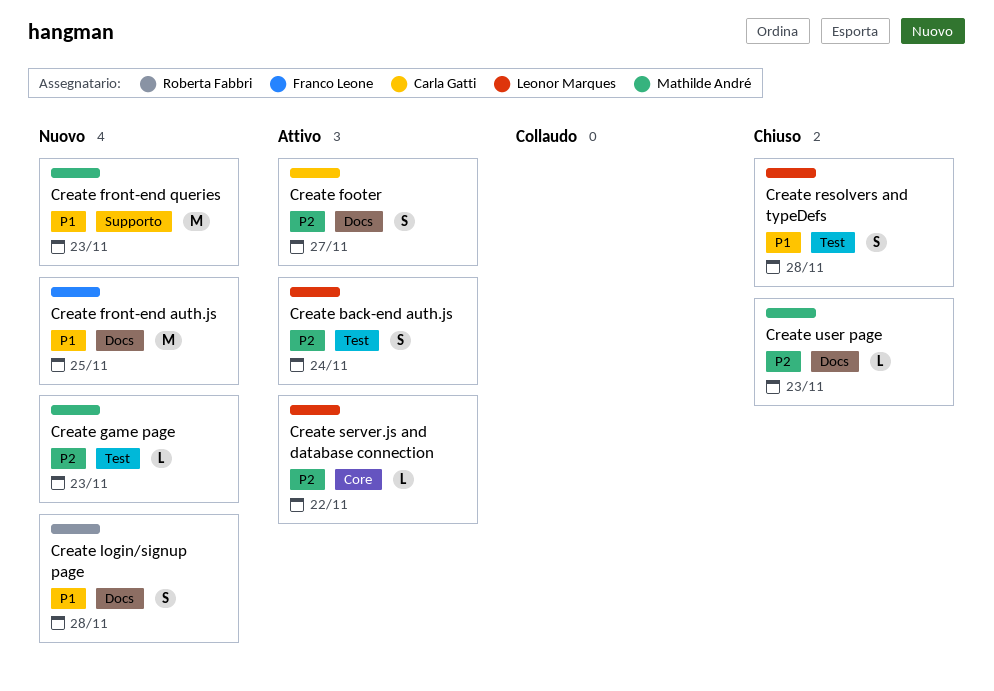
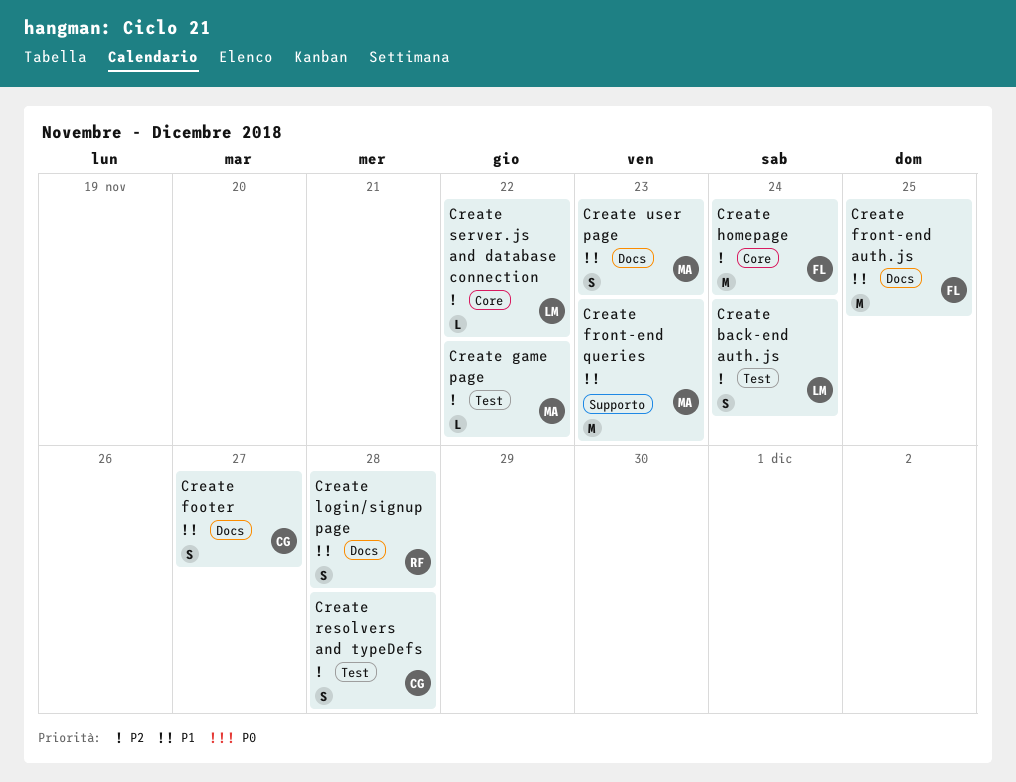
Create footer, priority: P2 -> P1
Create game page, due: Nov 23 -> Nov 22
Create homepage: none -> present
Create resolvers and typeDefs, owner: Leonor Marques -> Carla Gatti
Create resolvers and typeDefs, priority: P1 -> P2
Create user page, priority: P2 -> P1
Create user page, estimate: L -> S

